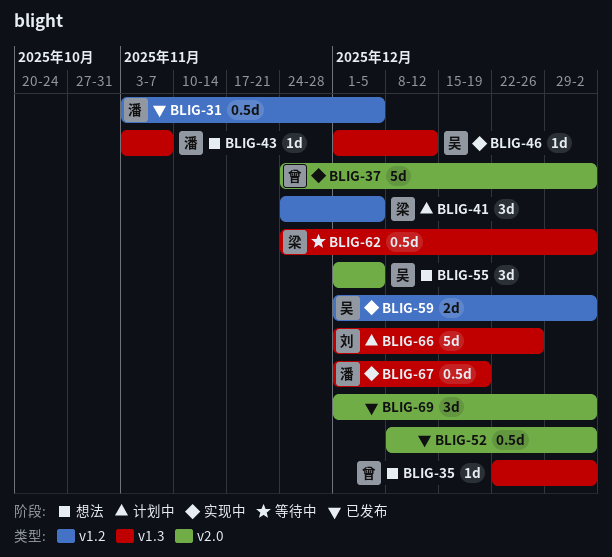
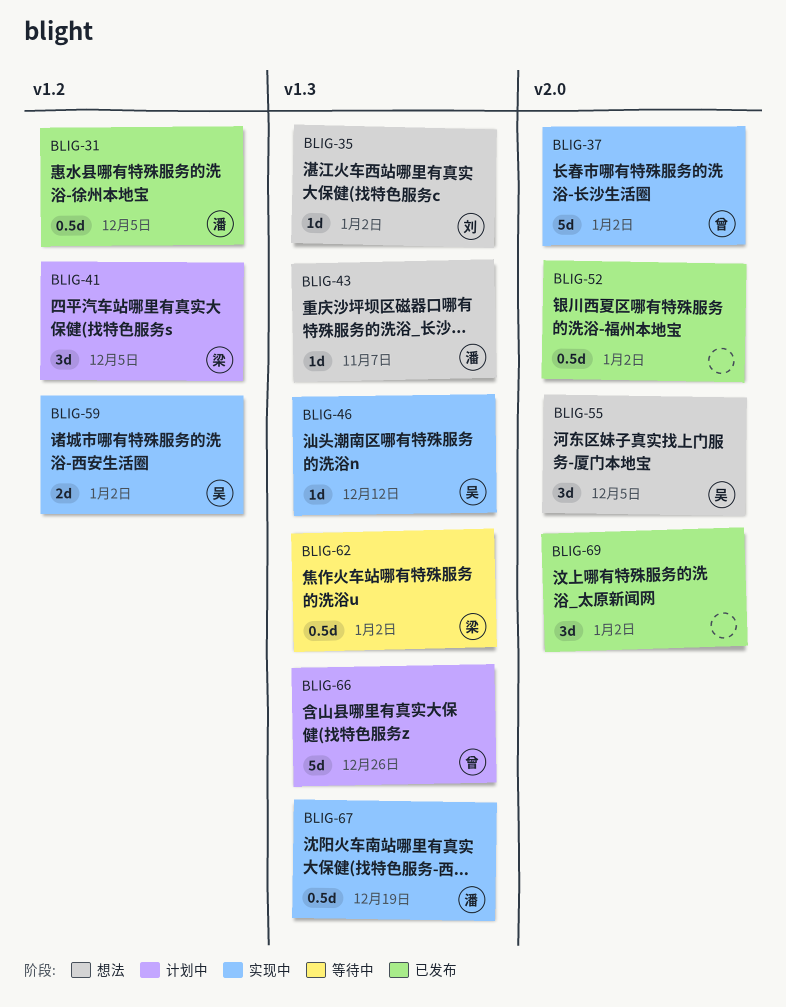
BLIG-35, owner: 曾 -> 刘
BLIG-66, owner: 刘 -> 曾

